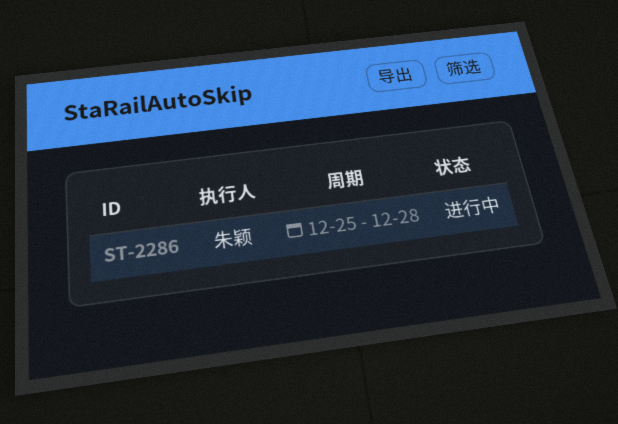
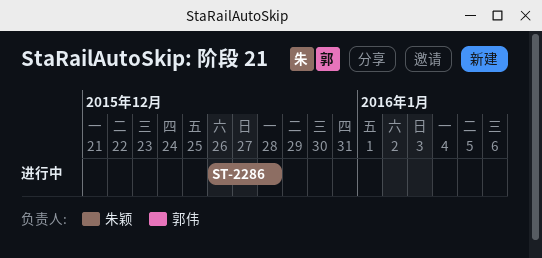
ST-2286, start: Dec 25 -> Dec 26

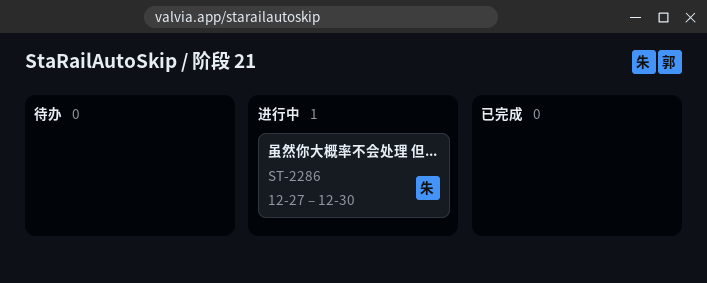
ST-2286, start: Dec 26 -> Dec 27
ST-2286, due: Dec 28 -> Dec 30

